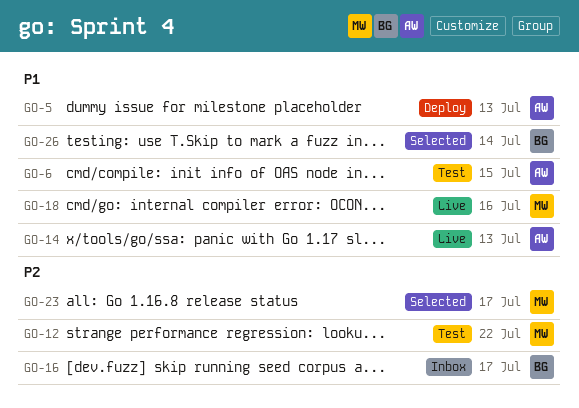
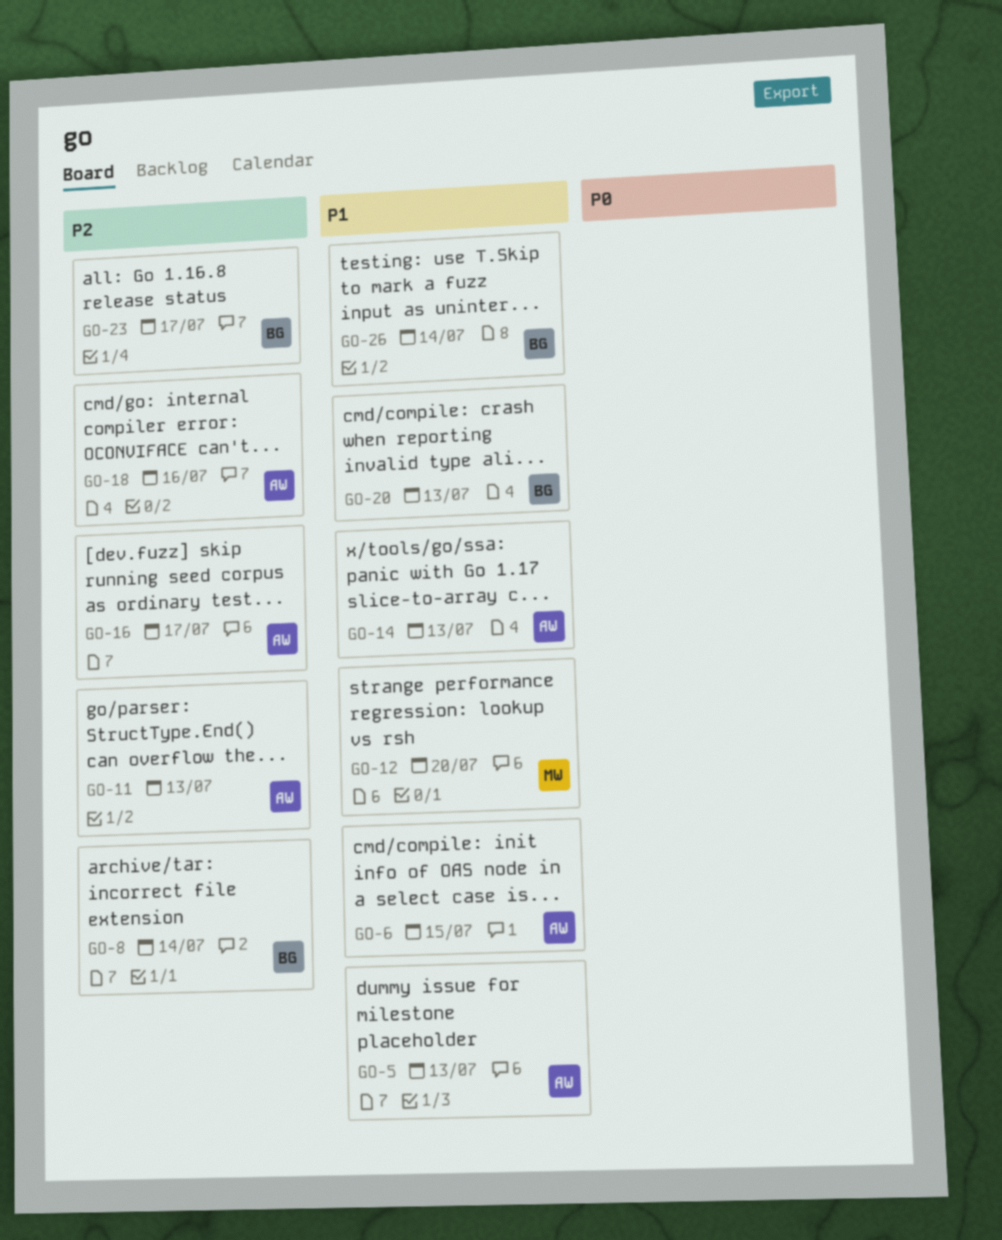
GO-8: none -> present
GO-11: none -> present
GO-12, priority: P2 -> P1
GO-12, due: Jul 22 -> Jul 20
GO-16, owner: BG -> AW
GO-18, owner: MW -> AW
GO-18, priority: P1 -> P2
GO-20: none -> present
GO-23, owner: MW -> BG

